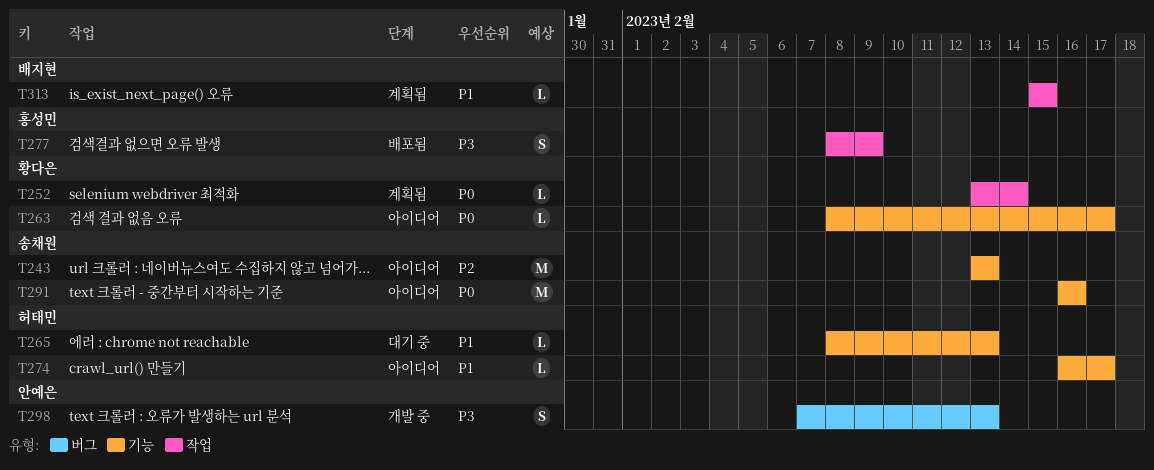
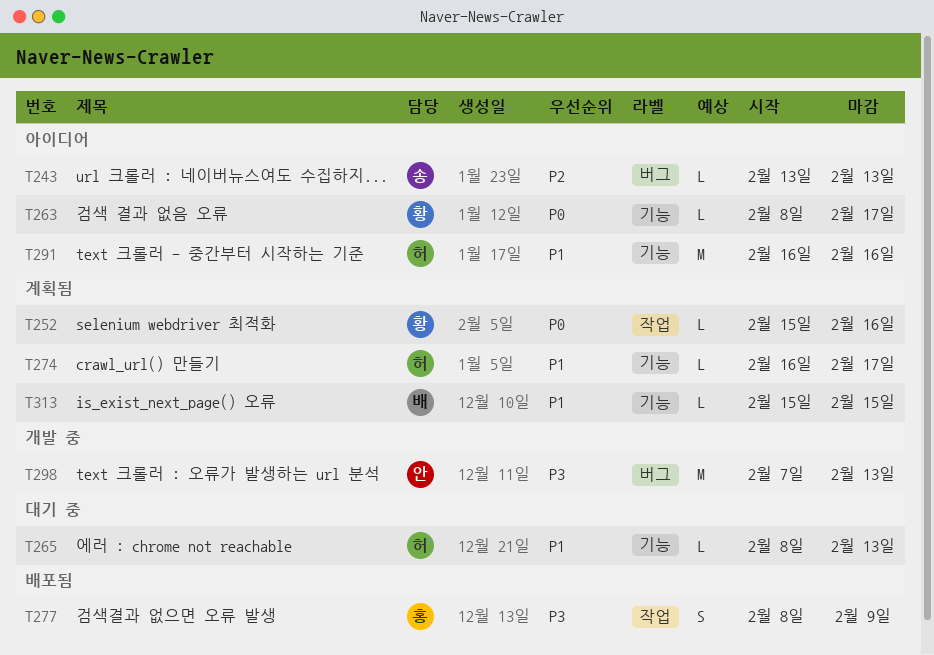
T243, label: 기능 -> 버그
T243, estimate: M -> L
T252, start: Feb 13 -> Feb 15
T252, due: Feb 14 -> Feb 16
T274, status: 아이디어 -> 계획됨
T291, owner: 송채원 -> 허태민
T291, priority: P0 -> P1
T298, estimate: S -> M
T313, label: 작업 -> 기능

